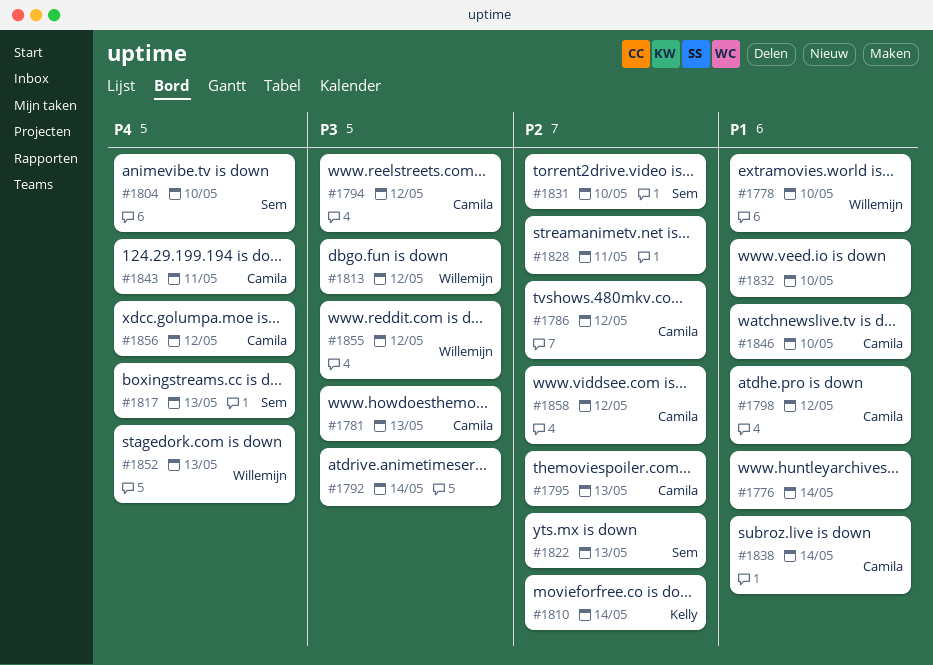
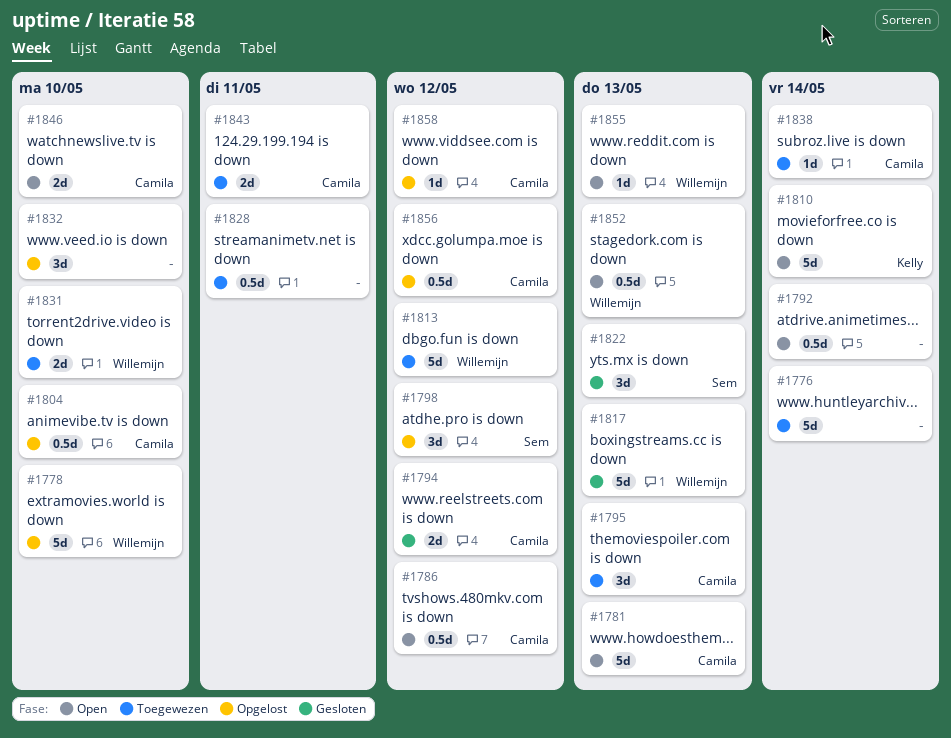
#1798, owner: Camila -> Sem
#1804, owner: Sem -> Camila
#1817, owner: Sem -> Willemijn
#1831, owner: Sem -> Willemijn
#1855, due: May 12 -> May 13

